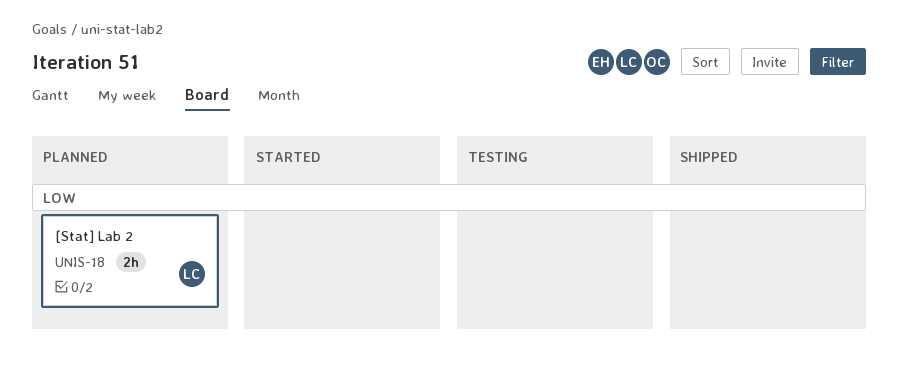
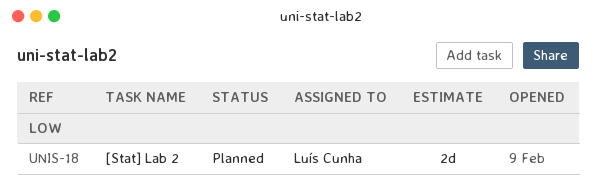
UNIS-18, estimate: 2h -> 2d

